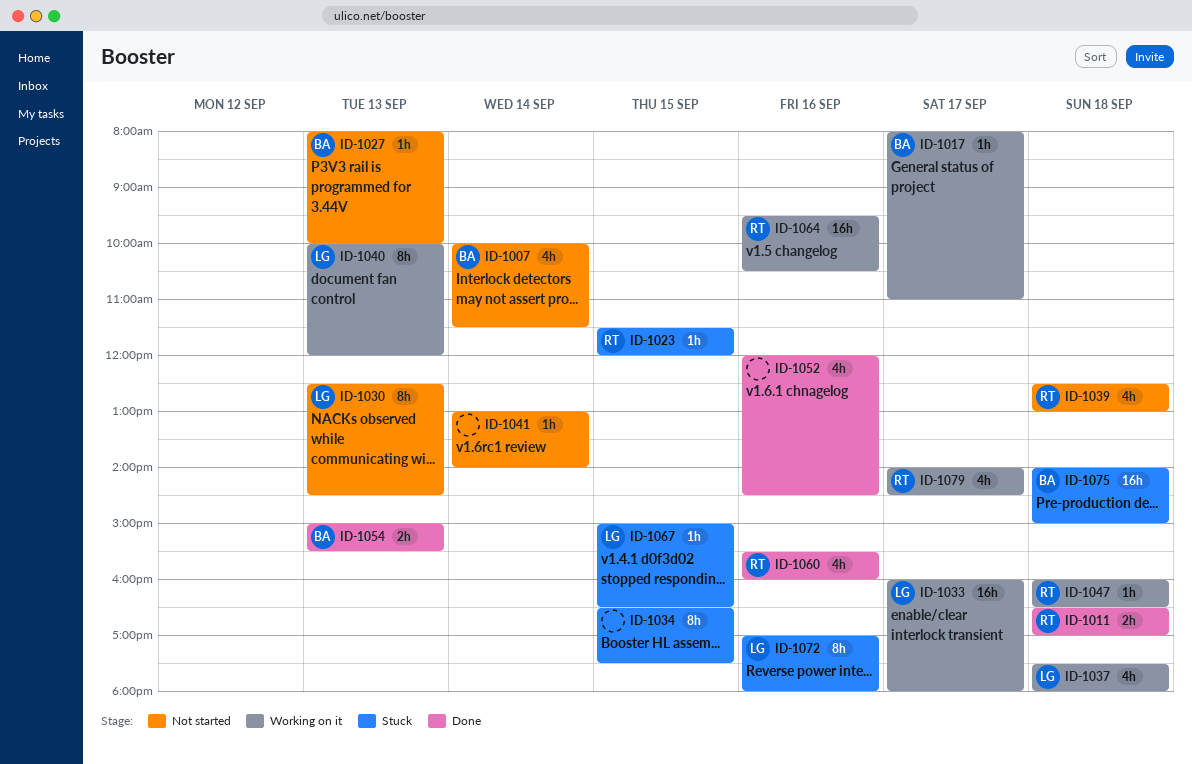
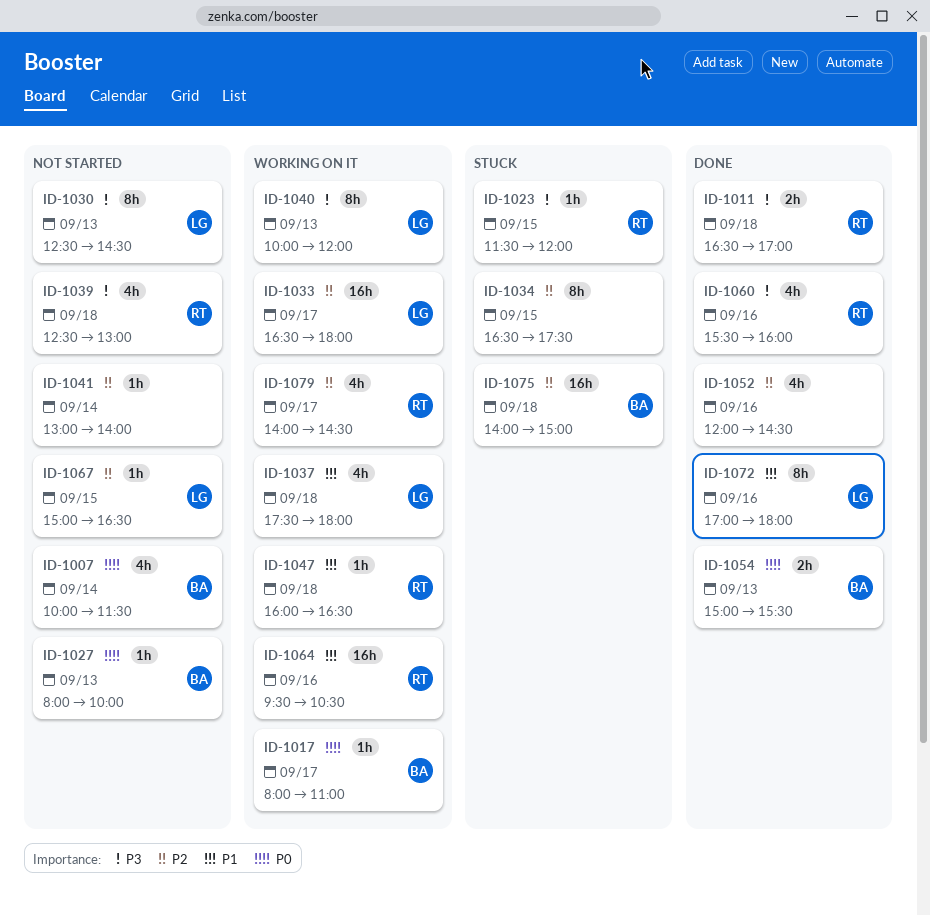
ID-1033, begins: 16:00 -> 16:30
ID-1067, status: Stuck -> Not started
ID-1072, status: Stuck -> Done

